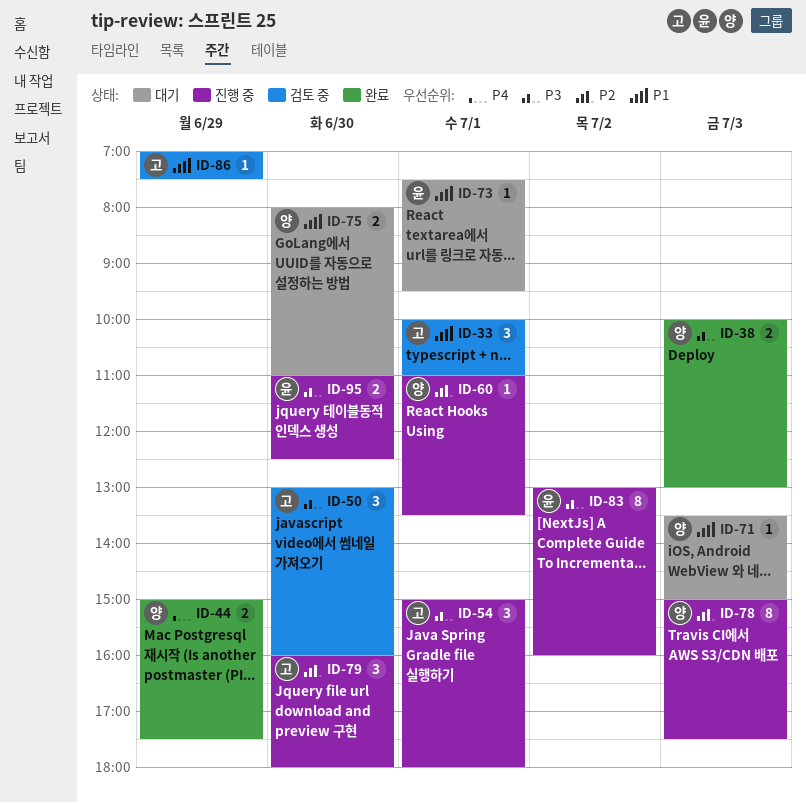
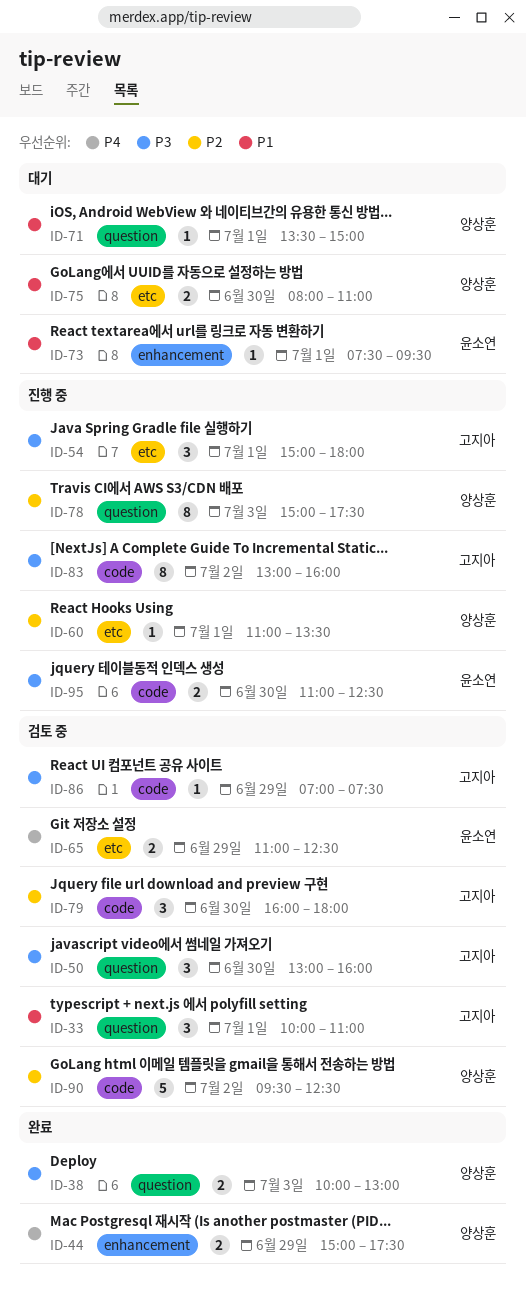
ID-65: none -> present
ID-71, day: Jul 3 -> Jul 1
ID-79, status: 진행 중 -> 검토 중
ID-83, owner: 윤소연 -> 고지아
ID-86, priority: P1 -> P3
ID-90: none -> present

